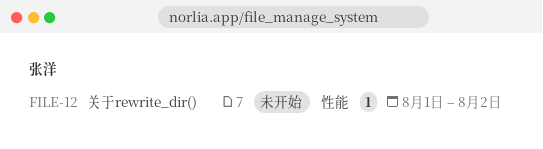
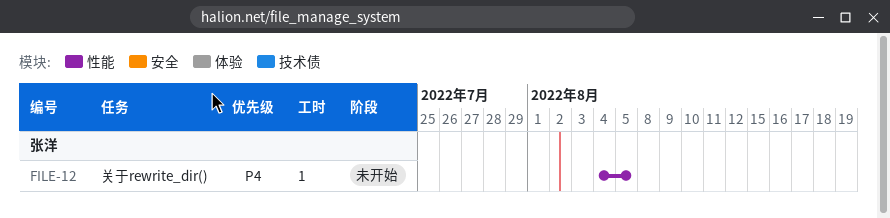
FILE-12, start: Aug 1 -> Aug 4
FILE-12, due: Aug 2 -> Aug 5

